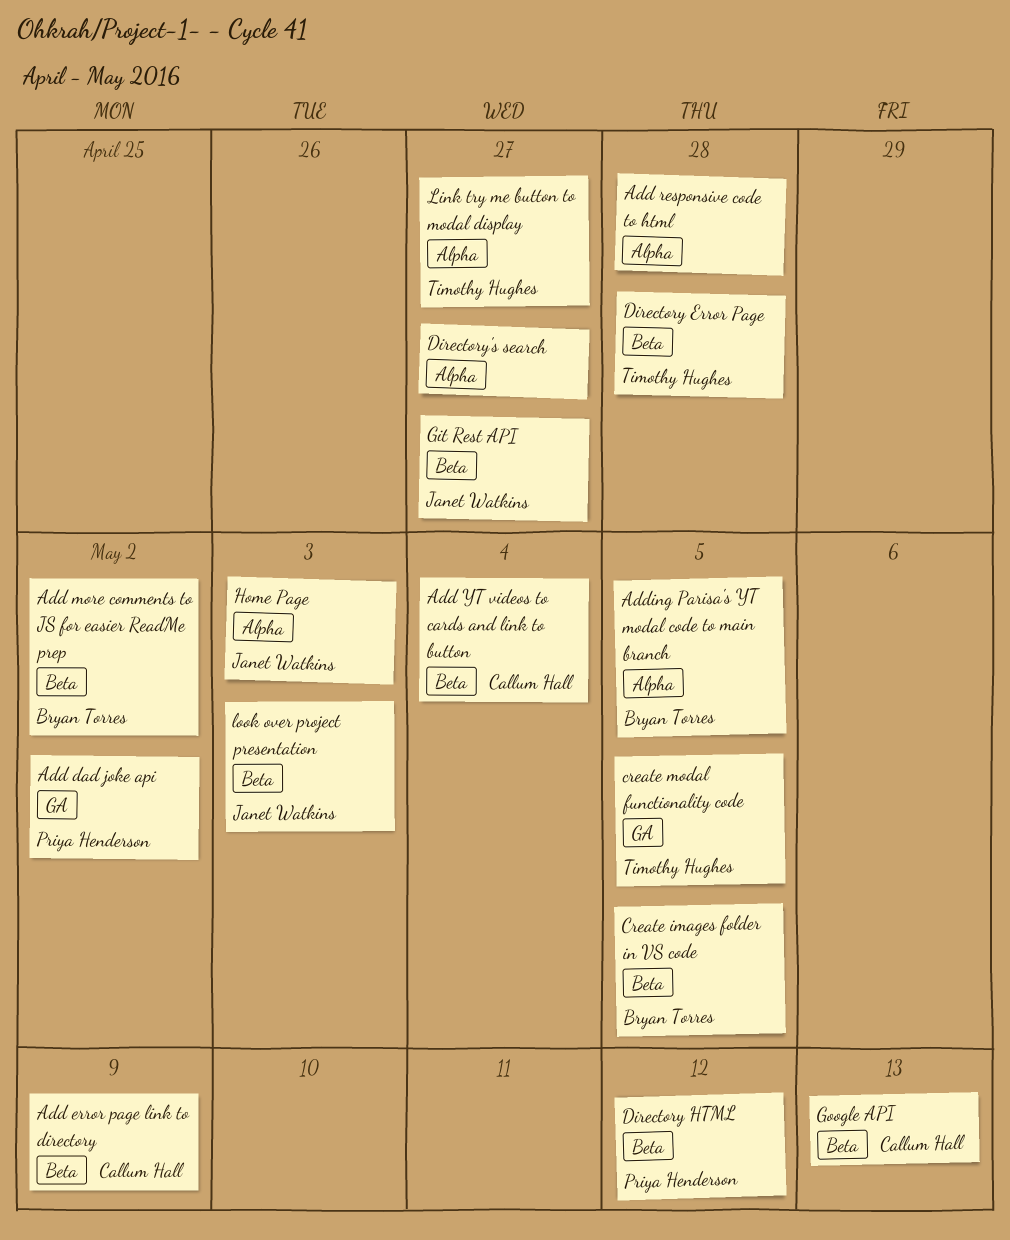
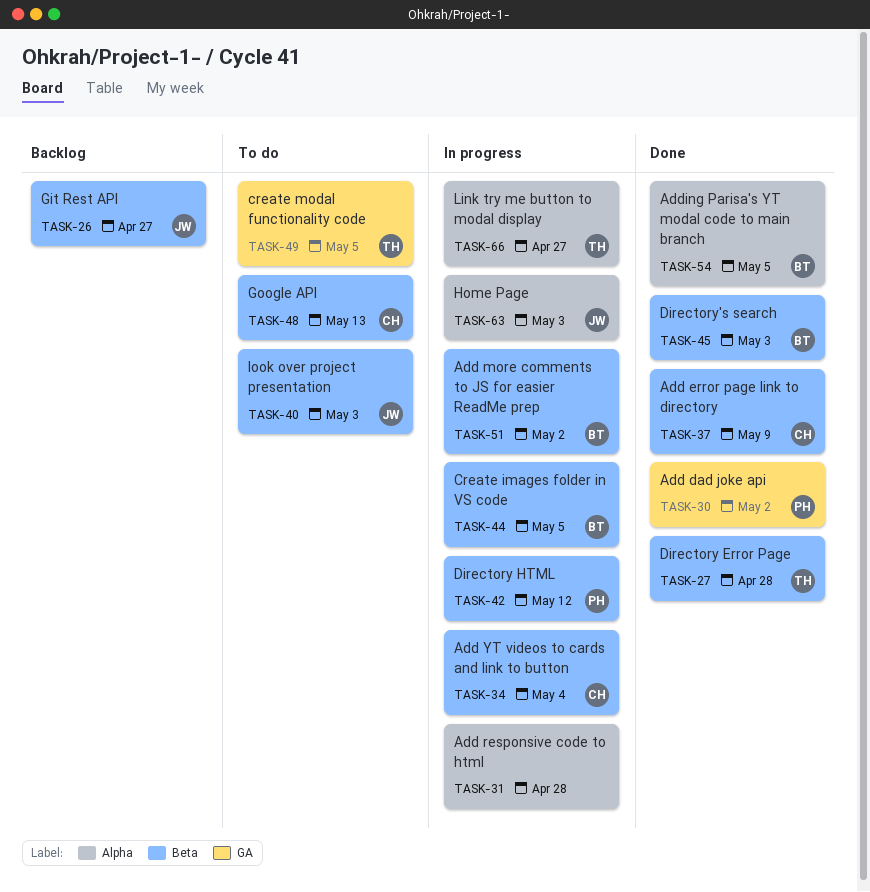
Directory's search, owner: none -> Bryan Torres
Directory's search, label: Alpha -> Beta
Directory's search, due: Apr 27 -> May 3

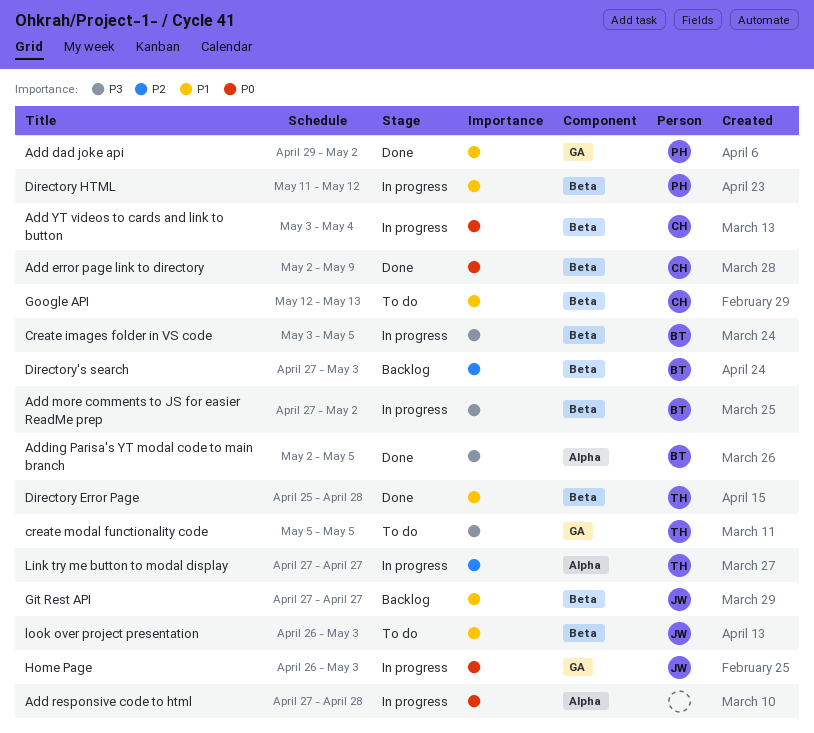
Directory's search, status: Done -> Backlog
Home Page, label: Alpha -> GA

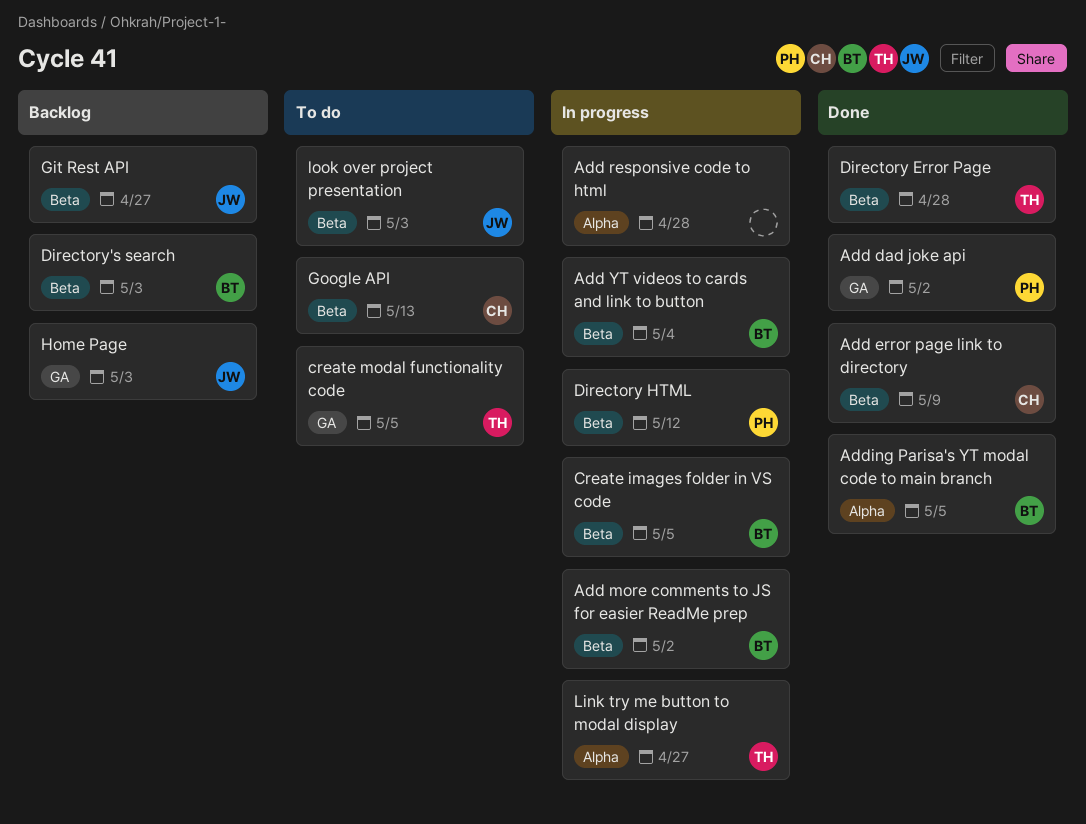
Add YT videos to cards and link to button, owner: CH -> BT
Home Page, status: In progress -> Backlog

